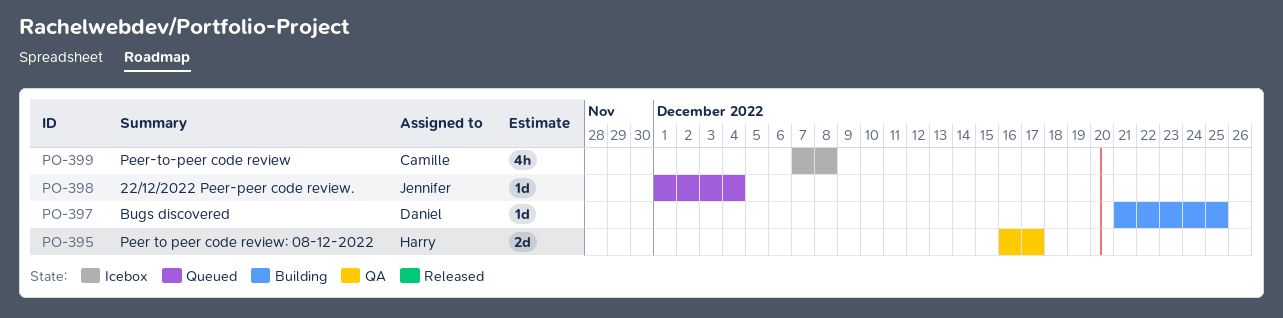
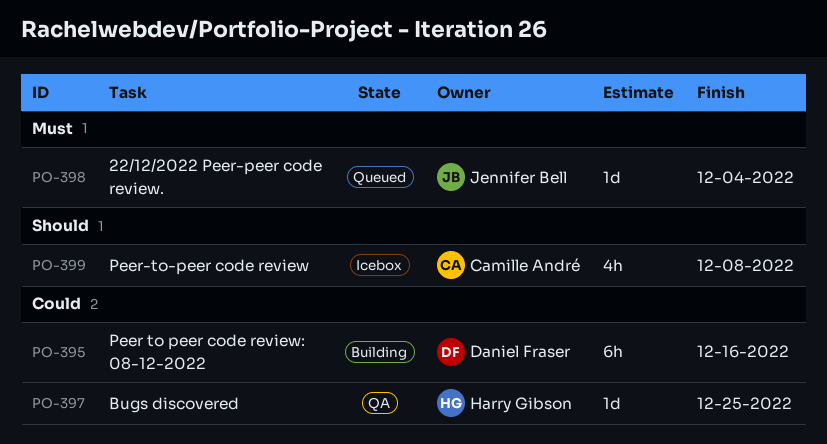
PO-395, status: QA -> Building
PO-395, owner: Harry Gibson -> Daniel Fraser
PO-395, estimate: 2d -> 6h
PO-395, due: Dec 17 -> Dec 16
PO-397, status: Building -> QA
PO-397, owner: Daniel Fraser -> Harry Gibson

